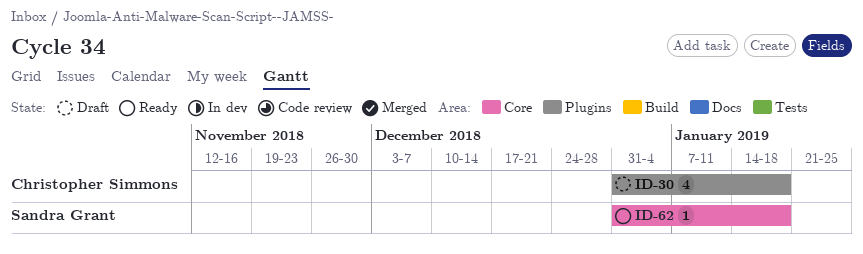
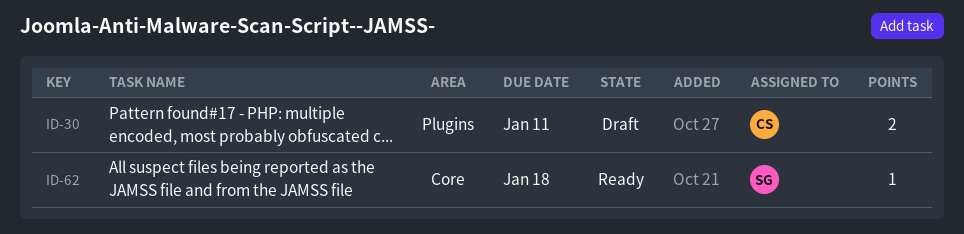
ID-30, estimate: 4 -> 2
ID-30, due: Jan 18 -> Jan 11

